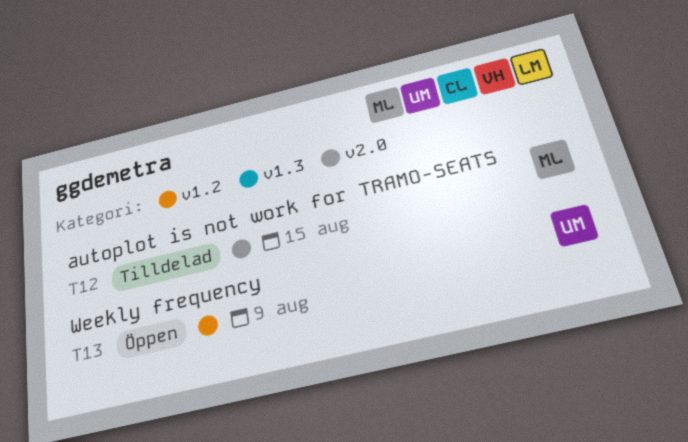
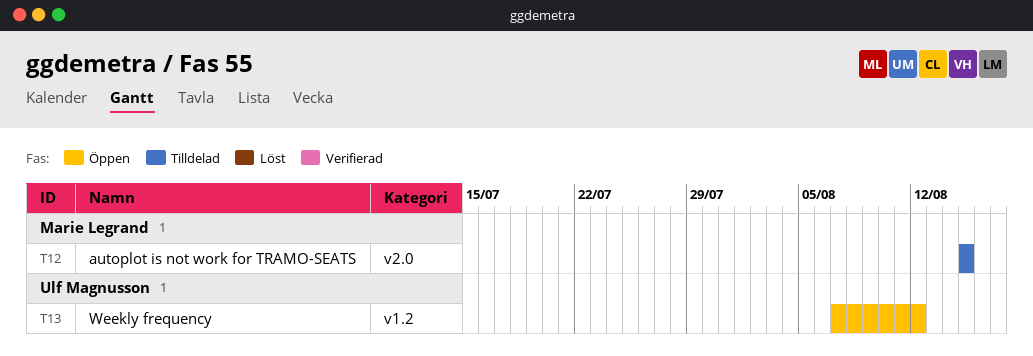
T13, due: Aug 9 -> Aug 12

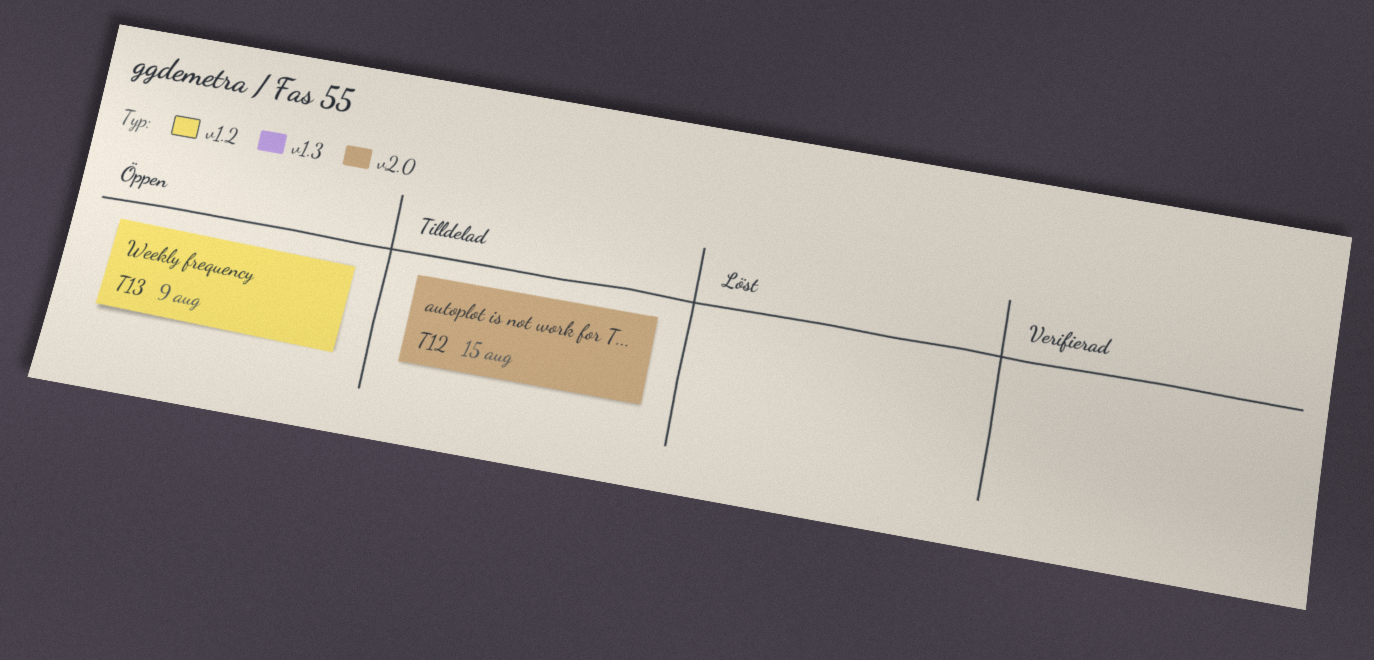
T13, due: Aug 12 -> Aug 9

